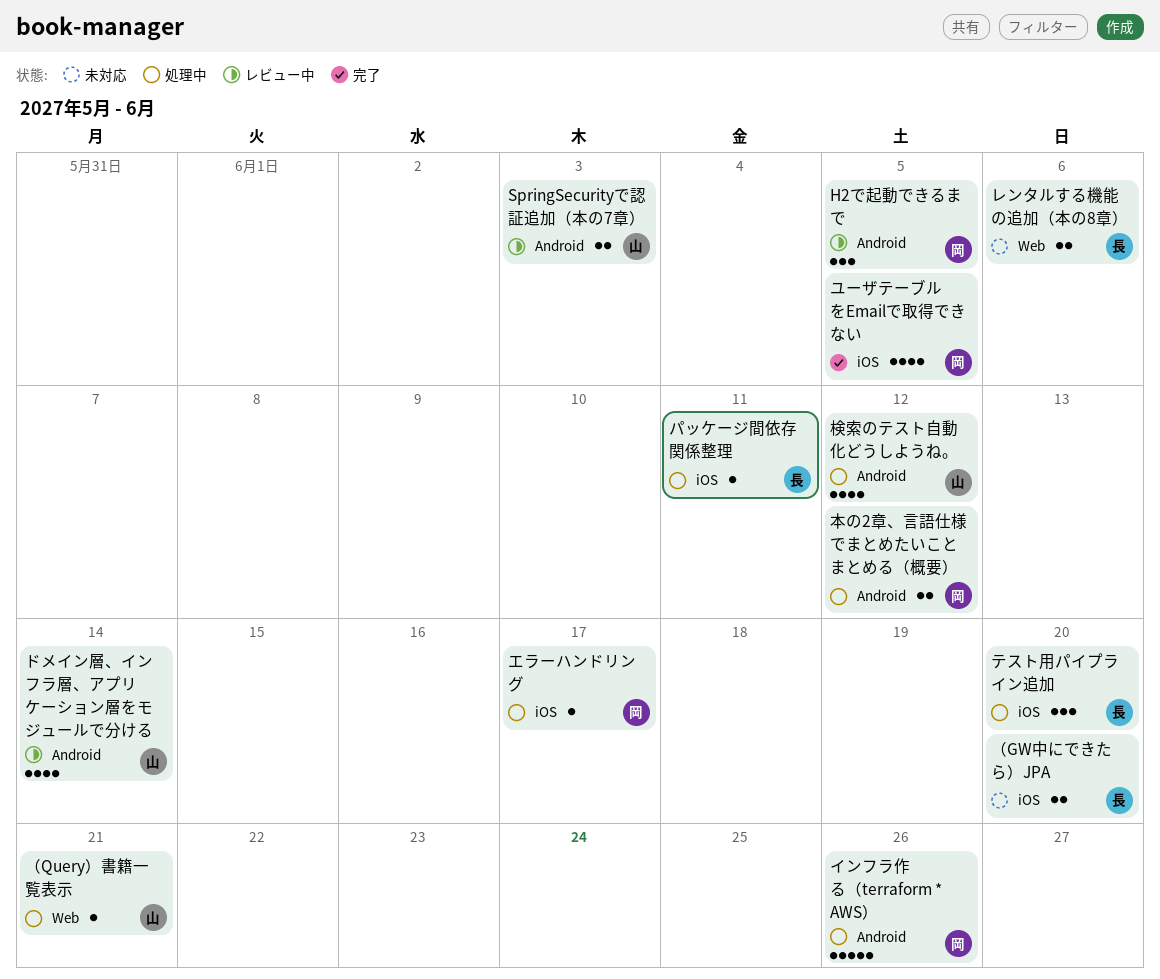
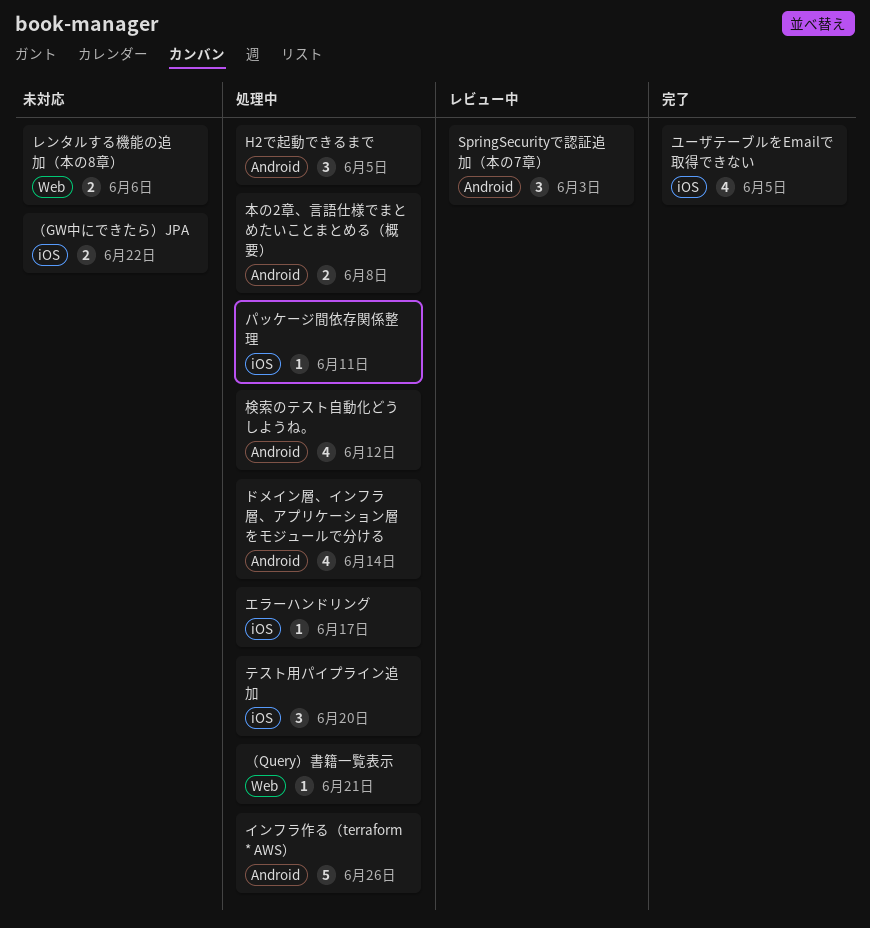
H2で起動できるまで, status: レビュー中 -> 処理中
SpringSecurityで認証追加（本の7章）, estimate: 2 -> 3
ドメイン層、インフラ層、アプリケーション層をモジュールで分ける, status: レビュー中 -> 処理中
本の2章、言語仕様でまとめたいことまとめる（概要）, due: Jun 12 -> Jun 8
（GW中にできたら）JPA, due: Jun 20 -> Jun 22

